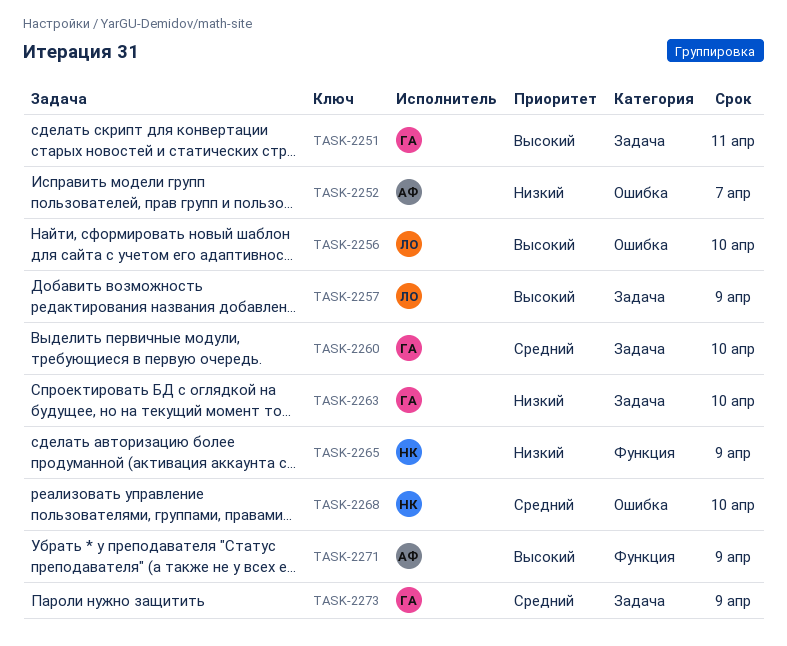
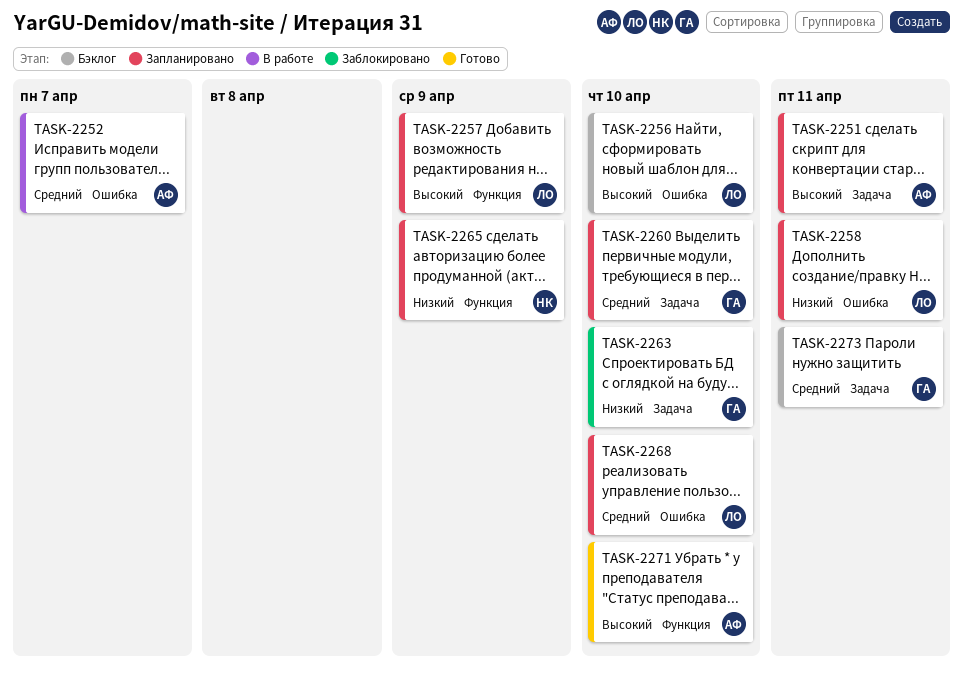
TASK-2251, owner: ГА -> АФ
TASK-2252, priority: Низкий -> Средний
TASK-2257, label: Задача -> Функция
TASK-2258: none -> present
TASK-2268, owner: НК -> ЛО
TASK-2271, due: Apr 9 -> Apr 10
TASK-2273, due: Apr 9 -> Apr 11

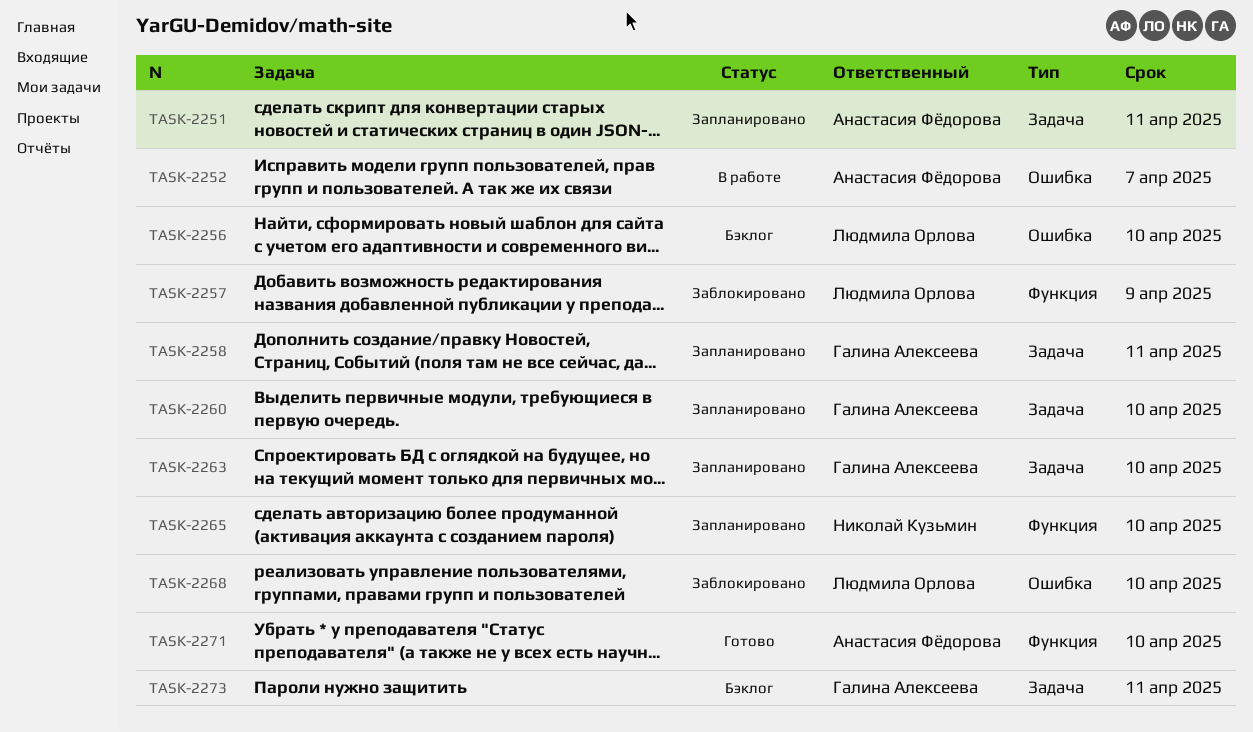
TASK-2257, status: Запланировано -> Заблокировано
TASK-2258, owner: Людмила Орлова -> Галина Алексеева
TASK-2258, label: Ошибка -> Задача
TASK-2263, status: Заблокировано -> Запланировано
TASK-2265, due: Apr 9 -> Apr 10
TASK-2268, status: Запланировано -> Заблокировано

